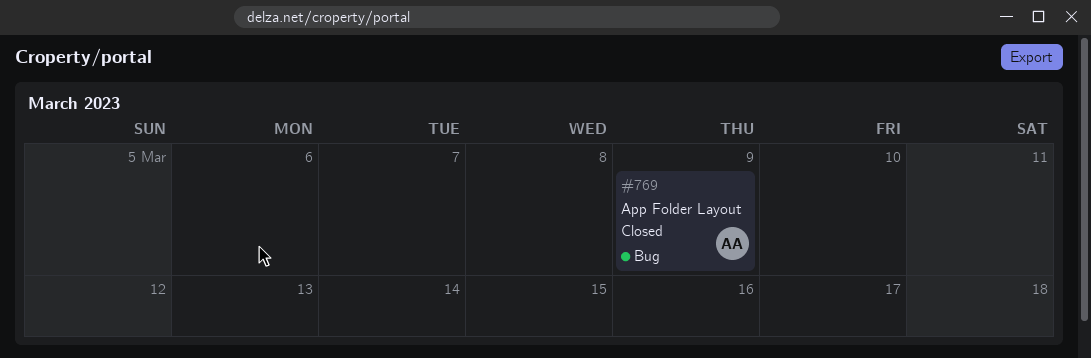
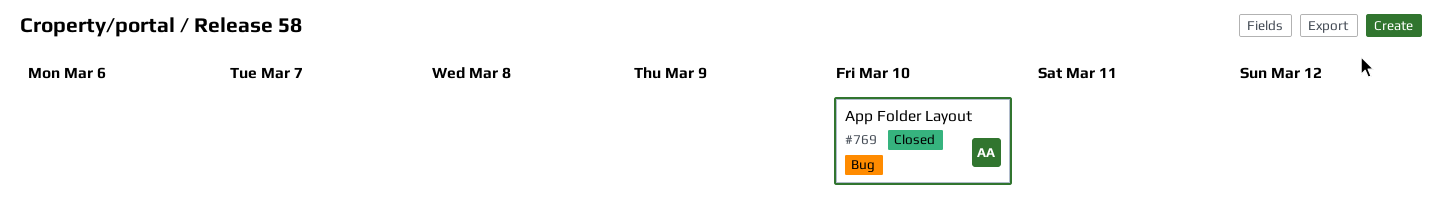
#769, due: Mar 9 -> Mar 10

